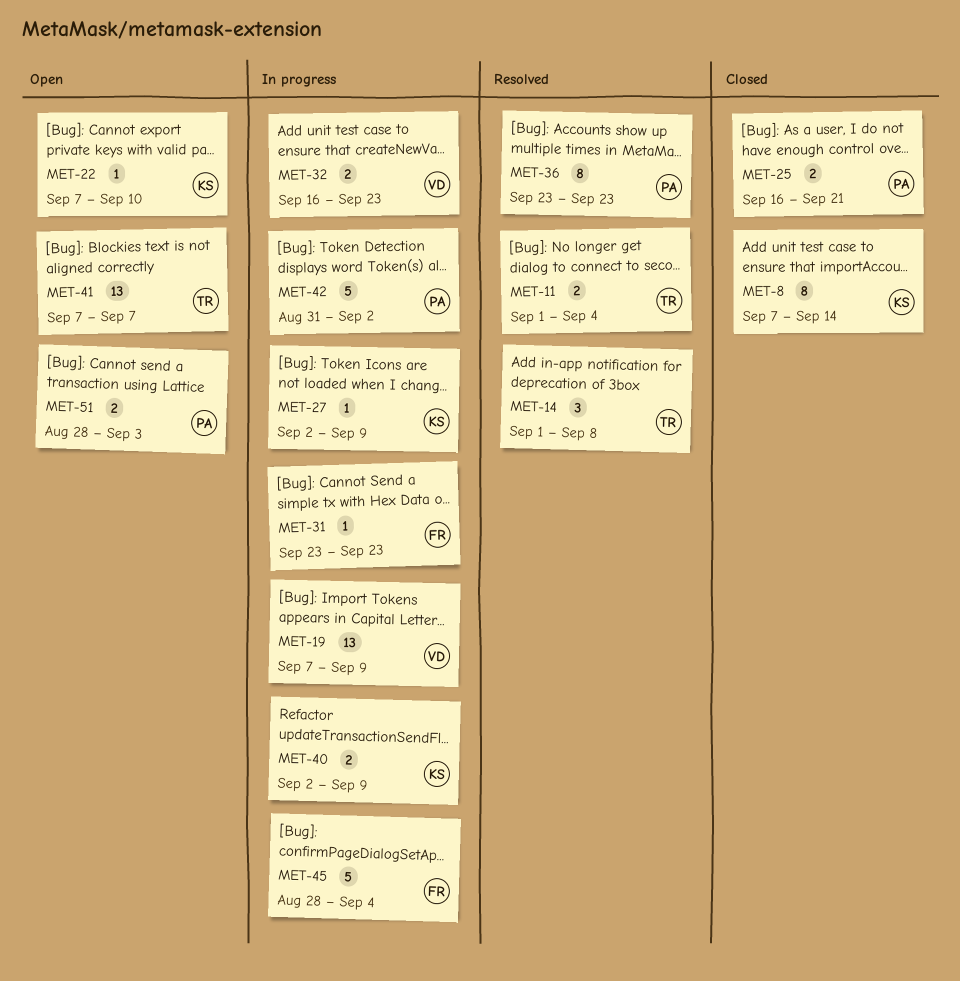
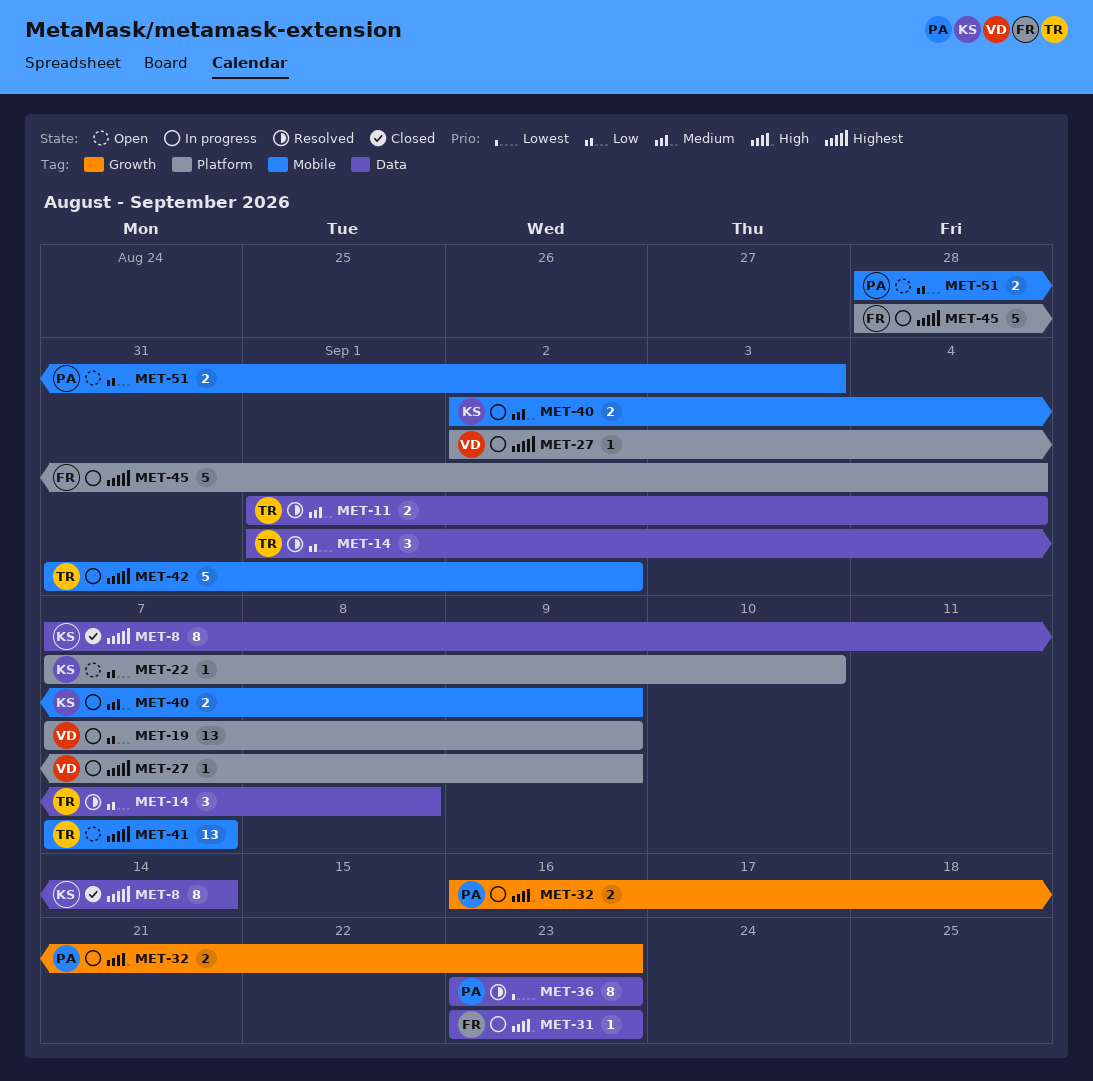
MET-25: present -> none
MET-27, owner: KS -> VD
MET-32, owner: VD -> PA
MET-42, owner: PA -> TR

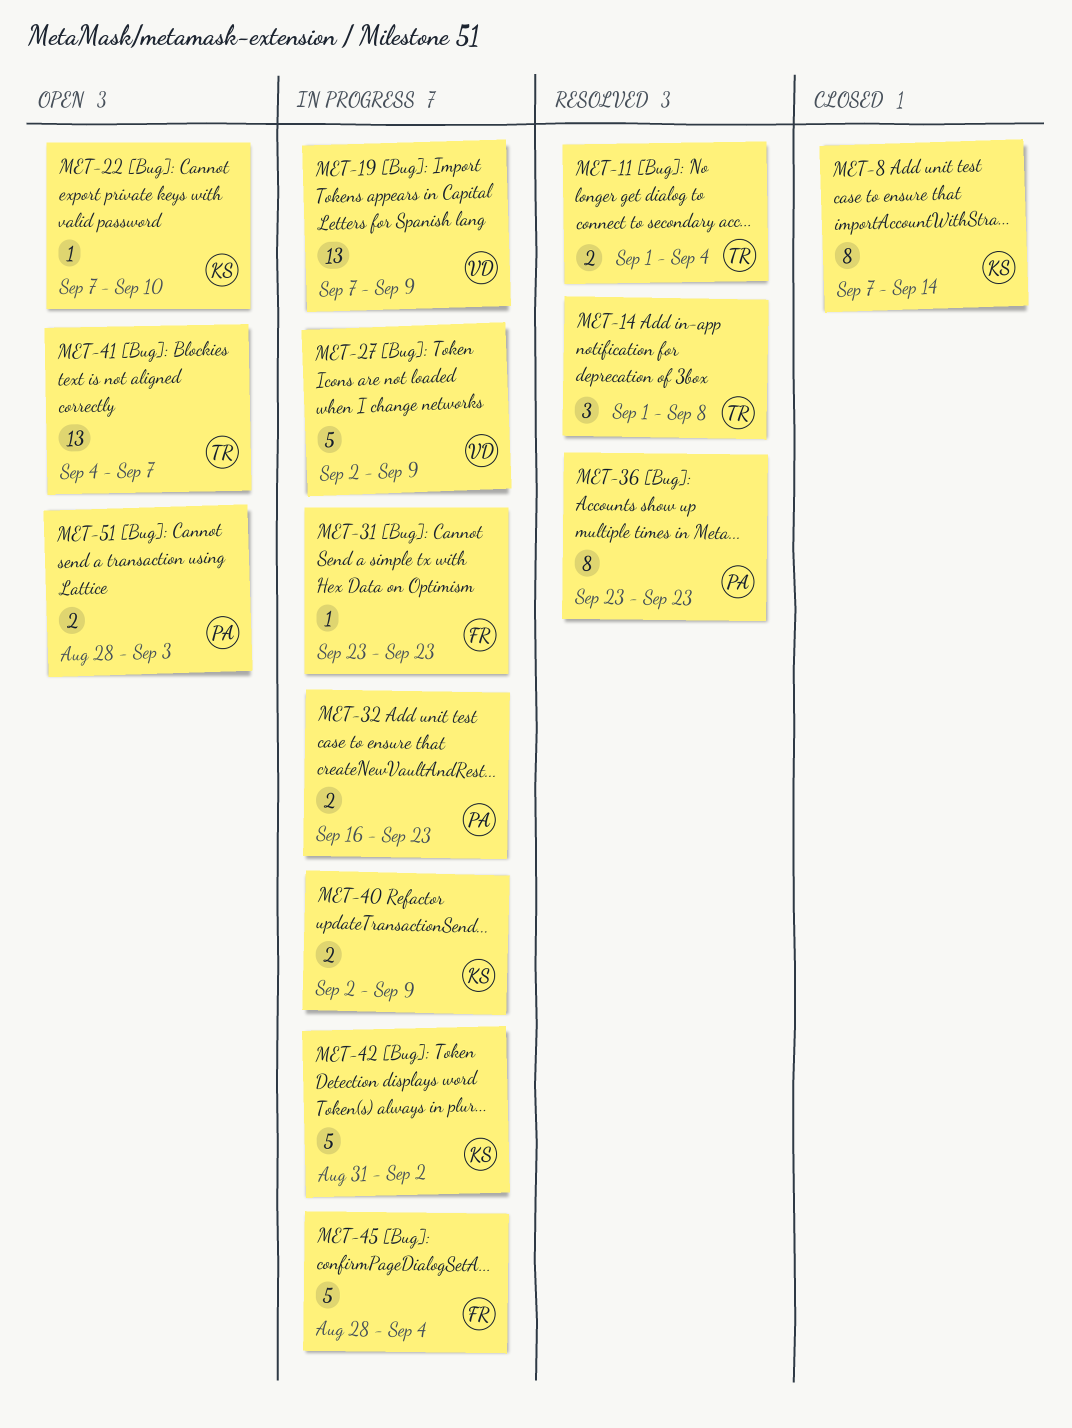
MET-27, estimate: 1 -> 5
MET-41, start: Sep 7 -> Sep 4
MET-42, owner: TR -> KS

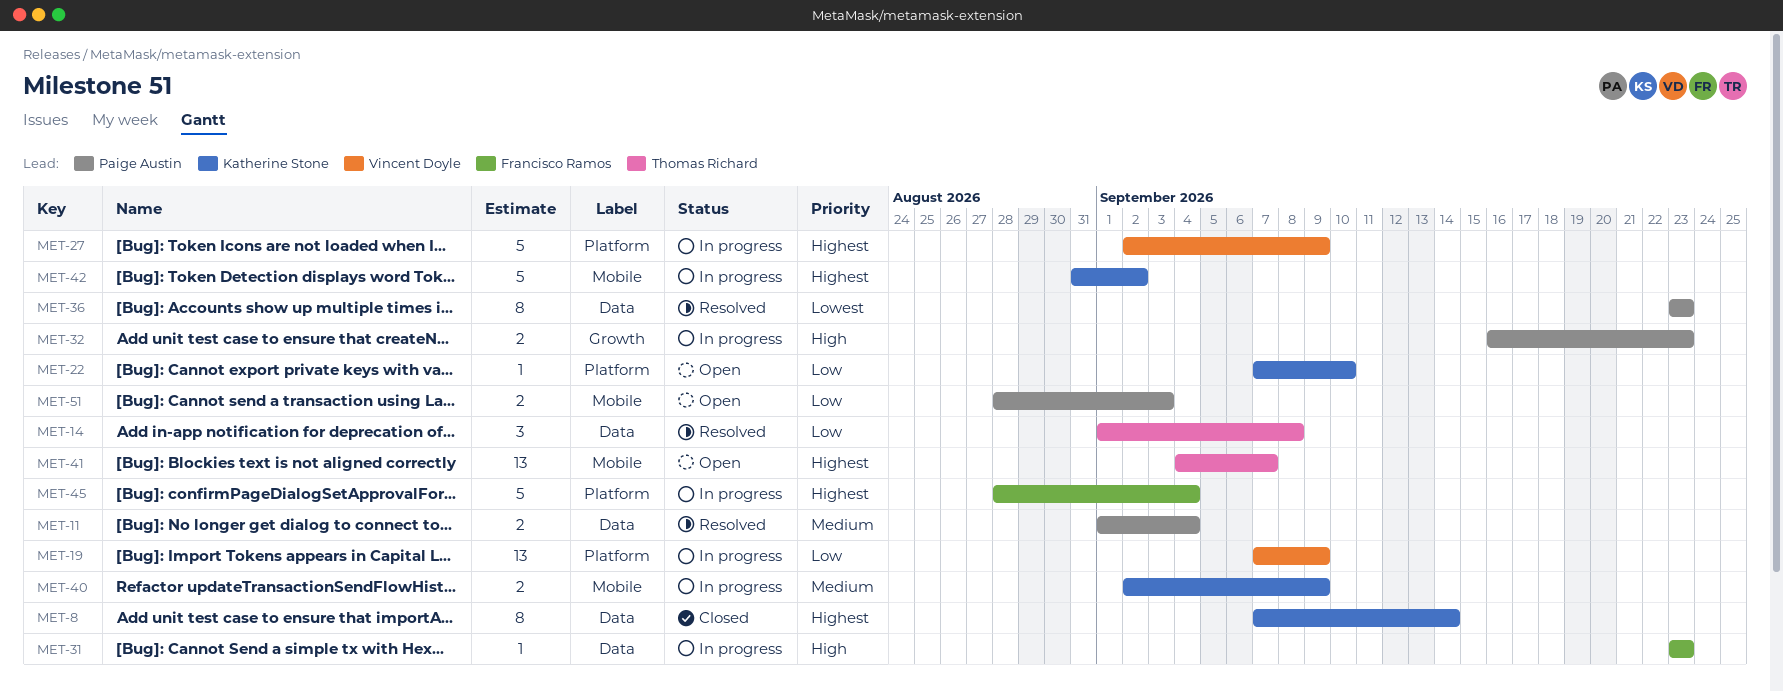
MET-11, owner: Thomas Richard -> Paige Austin

